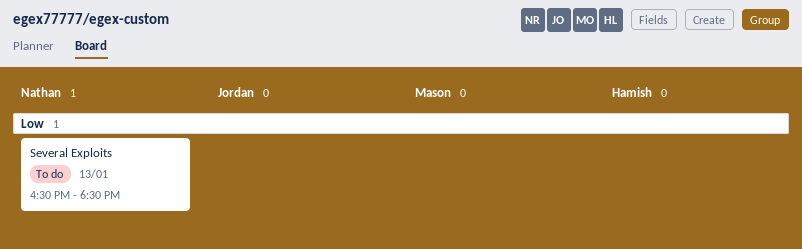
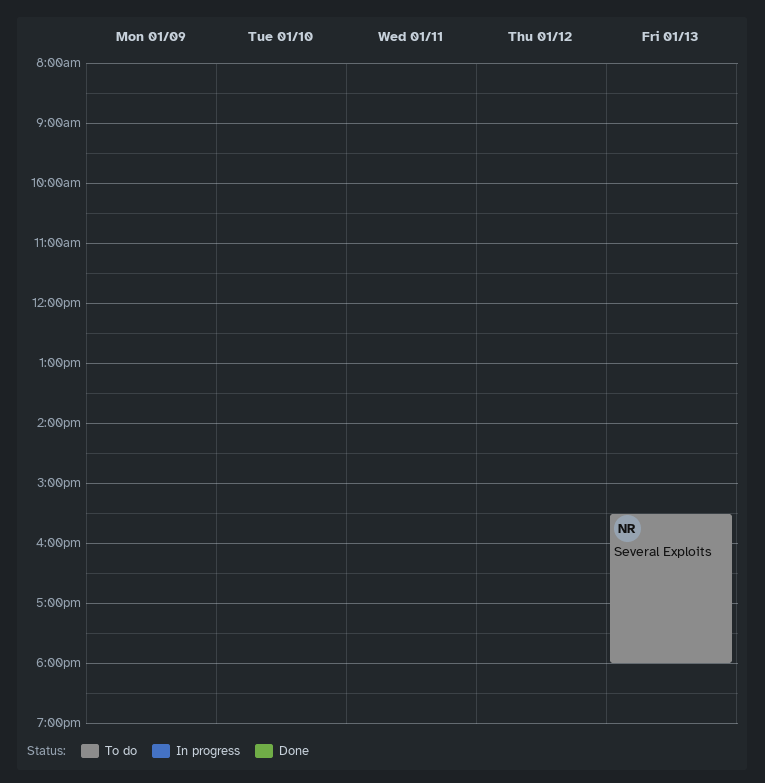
Several Exploits, begins: 16:30 -> 15:30
Several Exploits, ends: 18:30 -> 18:00

